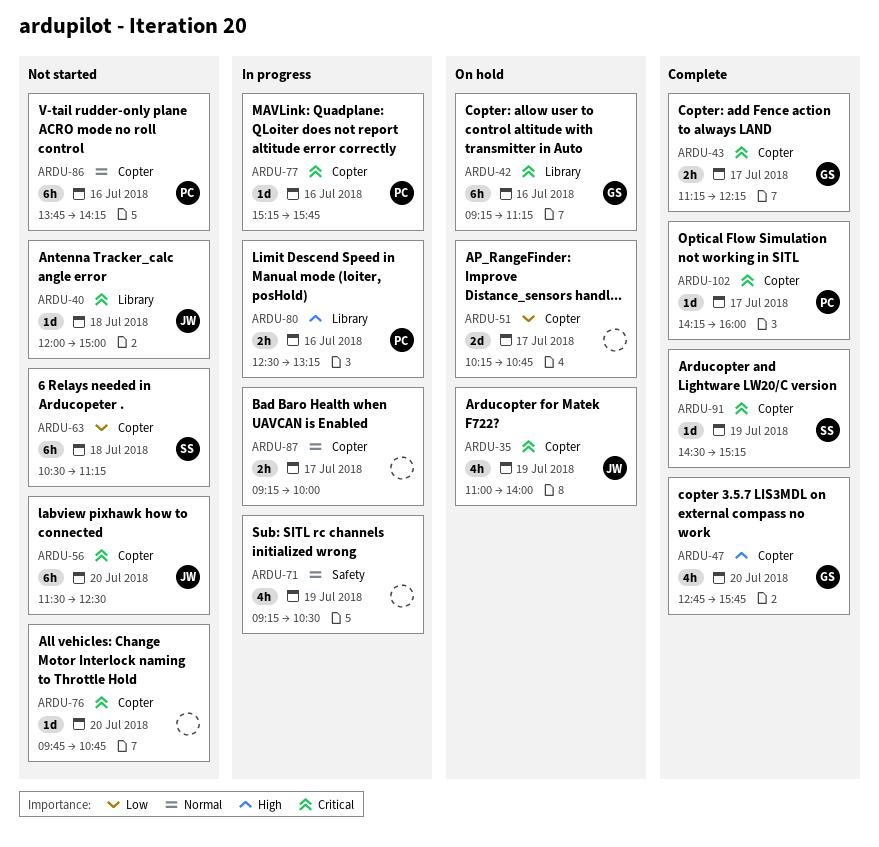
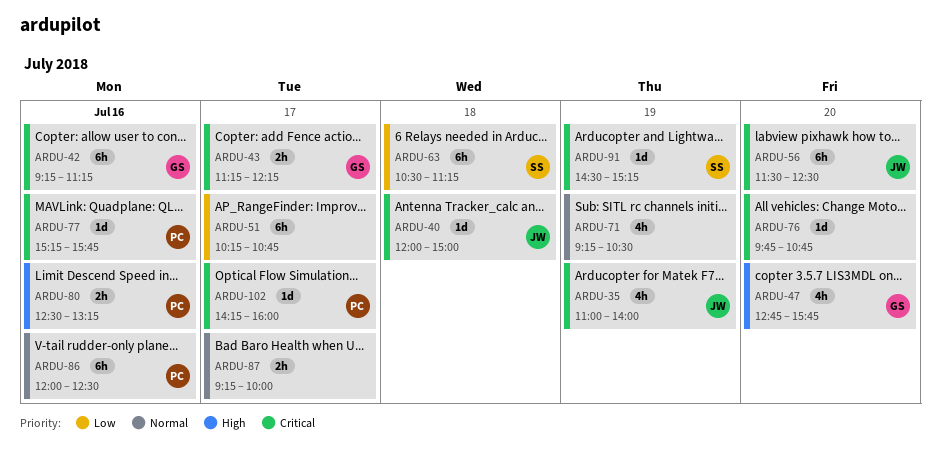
ARDU-51, estimate: 2d -> 6h
ARDU-86, begins: 13:45 -> 12:00
ARDU-86, ends: 14:15 -> 12:30

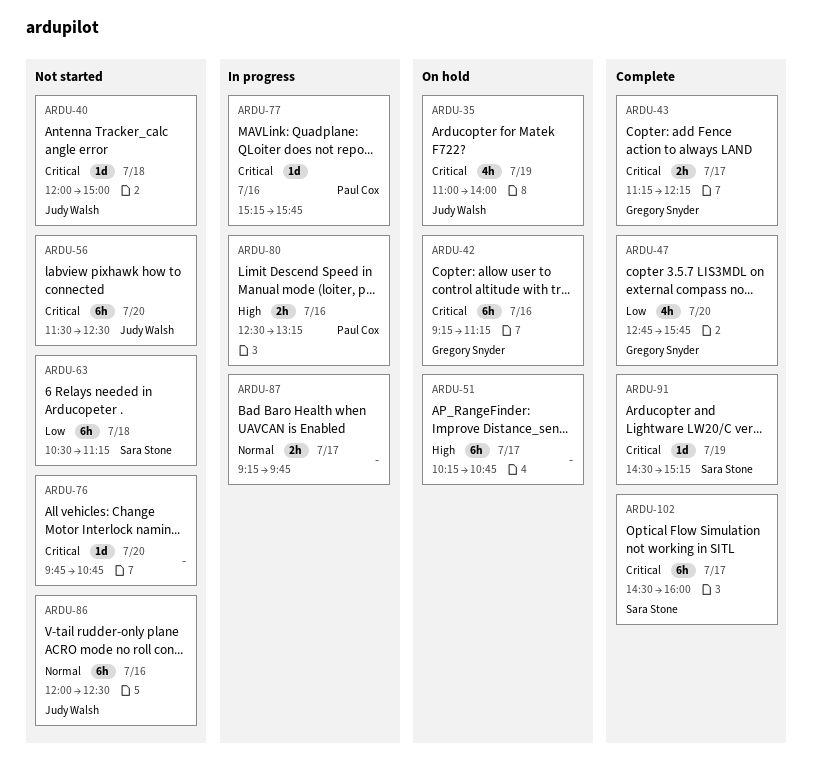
ARDU-47, priority: High -> Low
ARDU-51, priority: Low -> High
ARDU-71: present -> none
ARDU-86, owner: Paul Cox -> Judy Walsh
ARDU-87, ends: 10:00 -> 09:45
ARDU-102, owner: Paul Cox -> Sara Stone
ARDU-102, estimate: 1d -> 6h
ARDU-102, begins: 14:15 -> 14:30

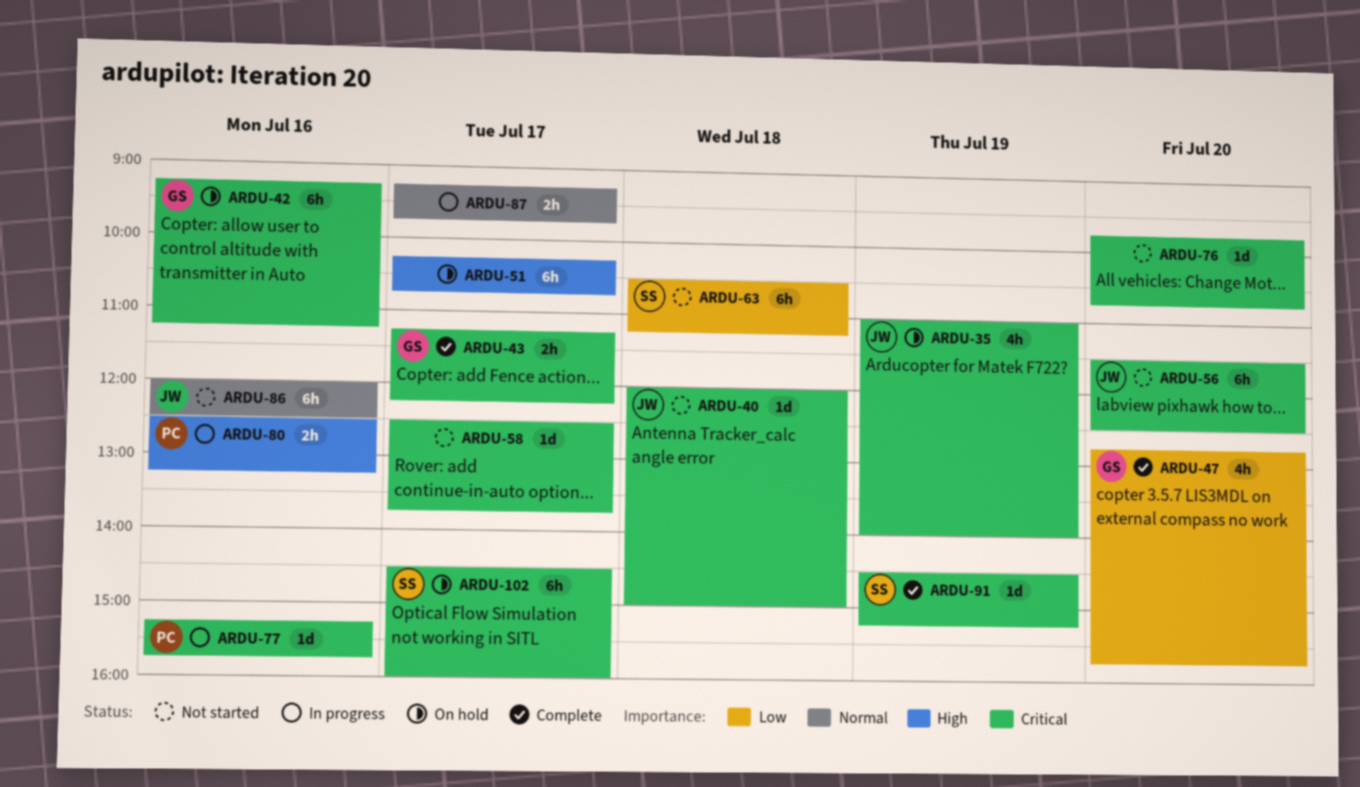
ARDU-58: none -> present
ARDU-102, status: Complete -> On hold

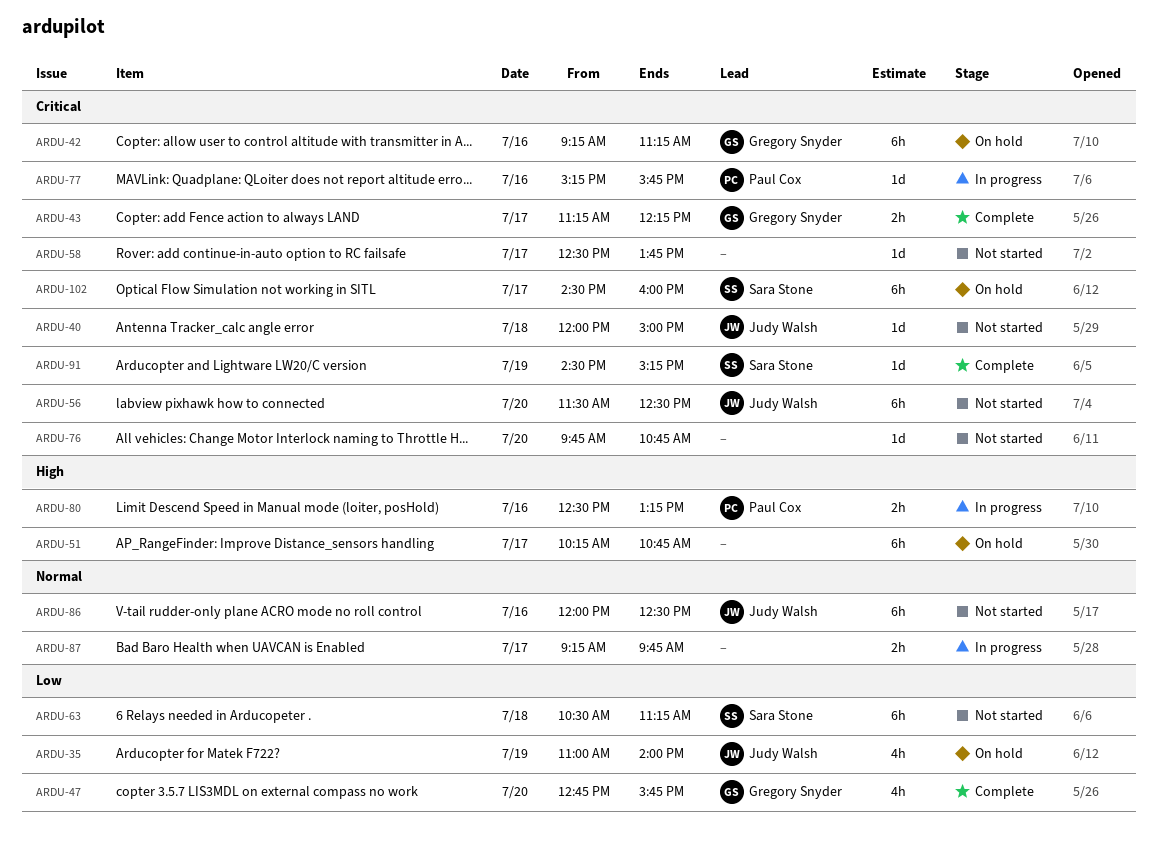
ARDU-35, priority: Critical -> Low

